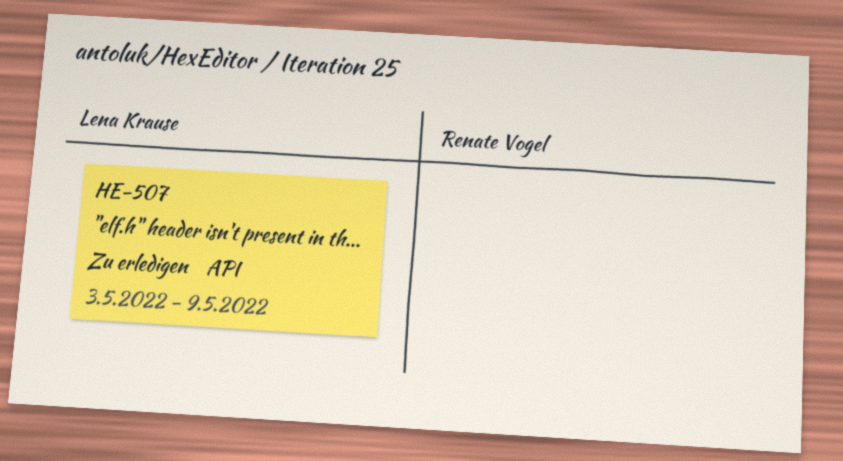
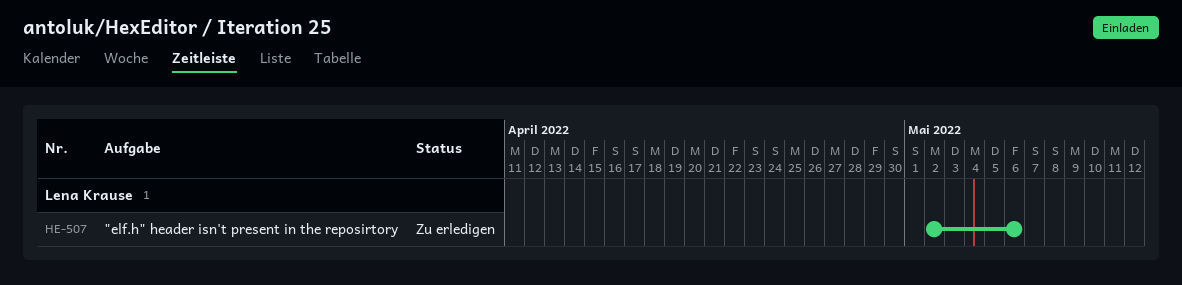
HE-507, start: May 3 -> May 2
HE-507, due: May 9 -> May 6

